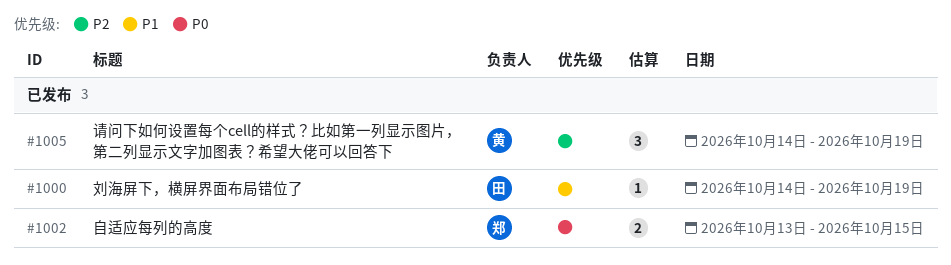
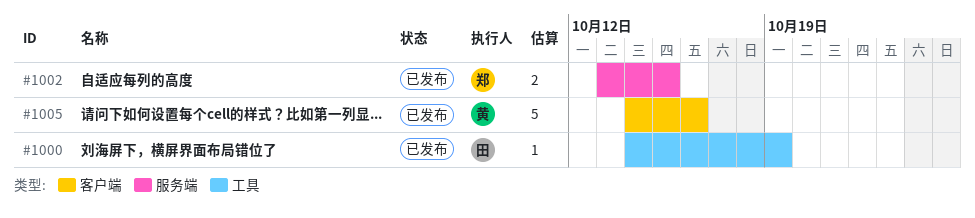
#1005, estimate: 3 -> 5
#1005, due: Oct 19 -> Oct 16

